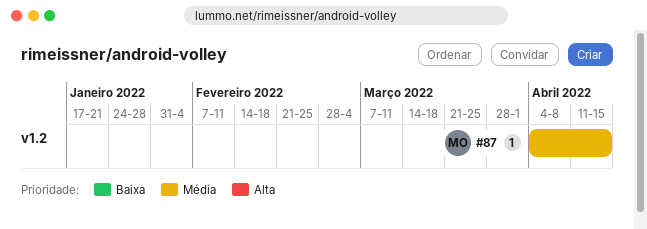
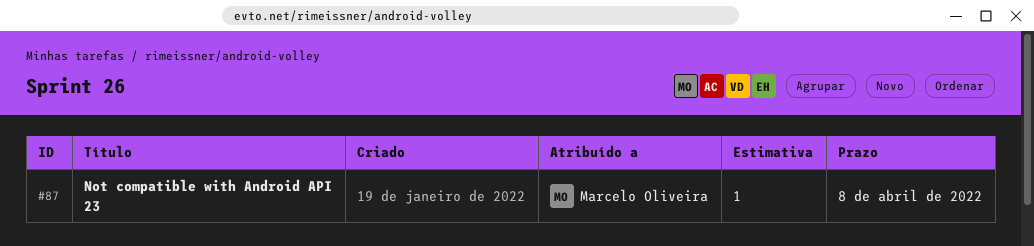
#87, due: Apr 15 -> Apr 8

